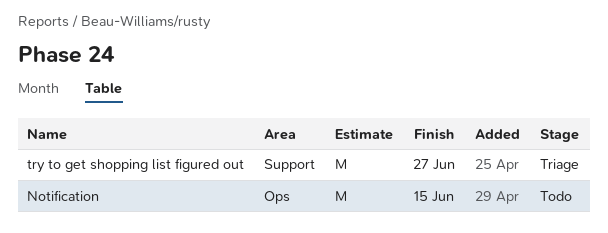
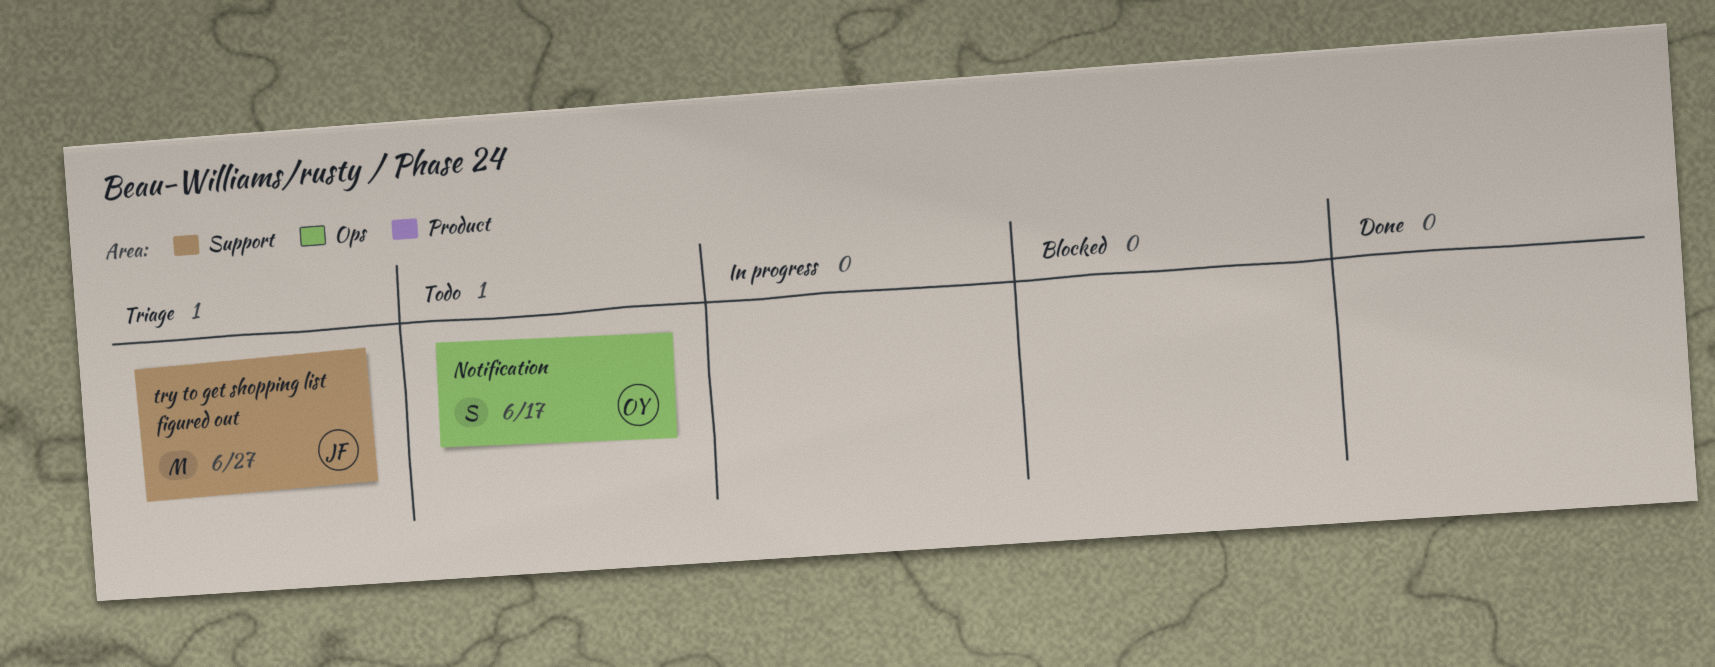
Notification, estimate: M -> S
Notification, due: Jun 15 -> Jun 17

